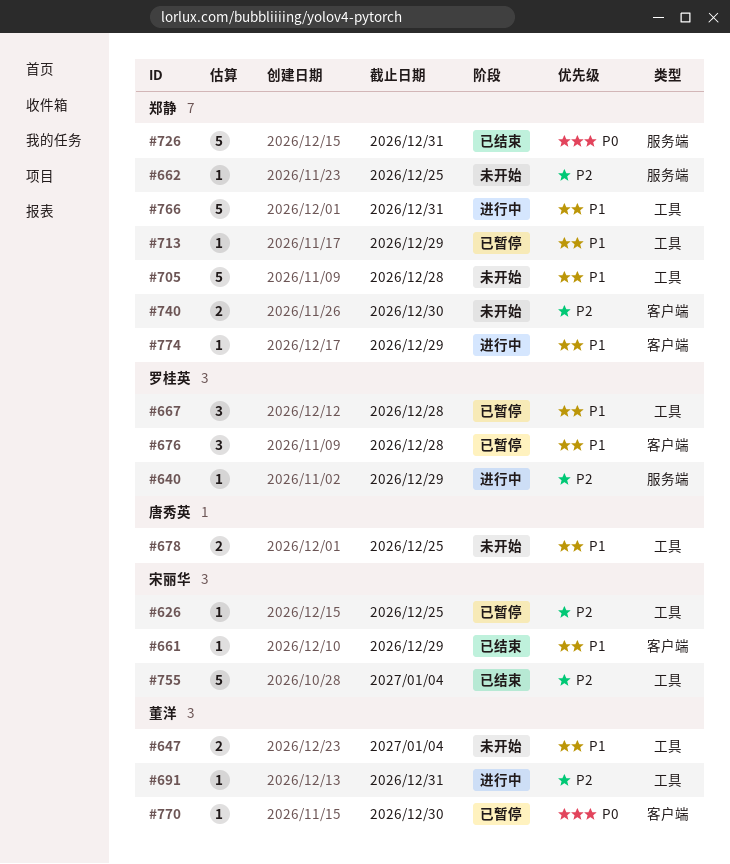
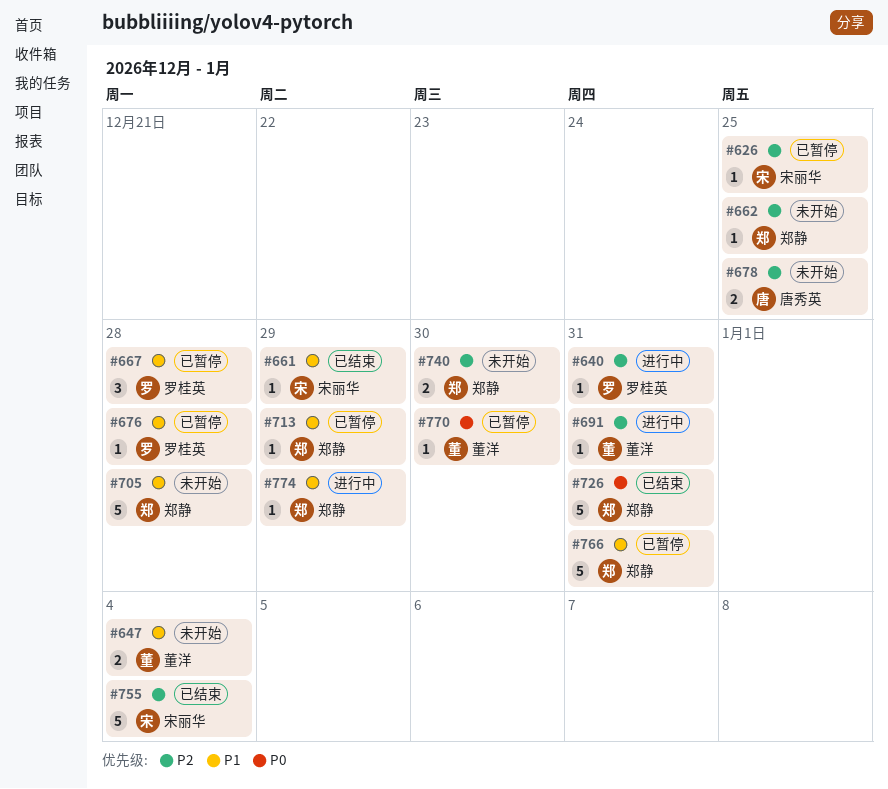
#640, due: Dec 29 -> Dec 31
#676, estimate: 3 -> 1
#678, priority: P1 -> P2
#766, status: 进行中 -> 已暂停

